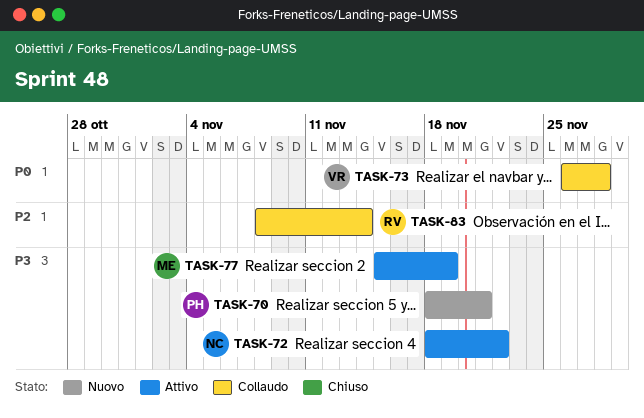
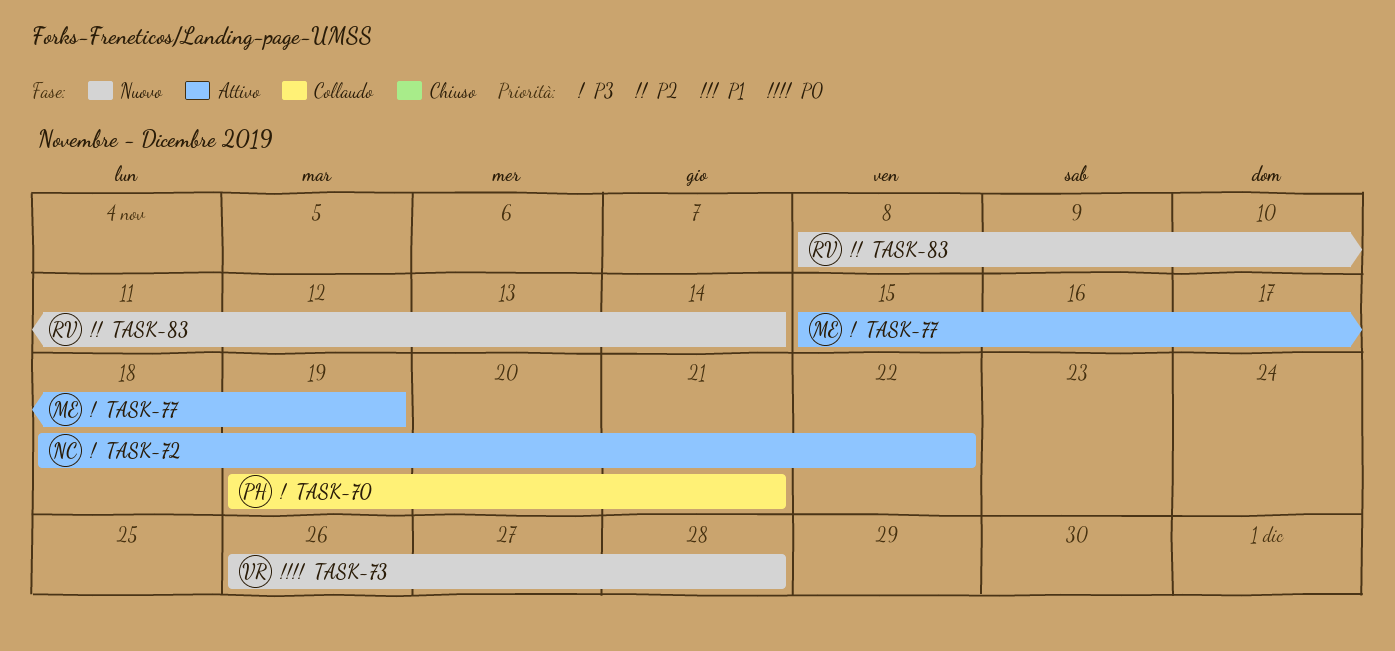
TASK-70, status: Nuovo -> Collaudo
TASK-70, start: Nov 18 -> Nov 19
TASK-73, status: Collaudo -> Nuovo
TASK-83, status: Collaudo -> Nuovo

